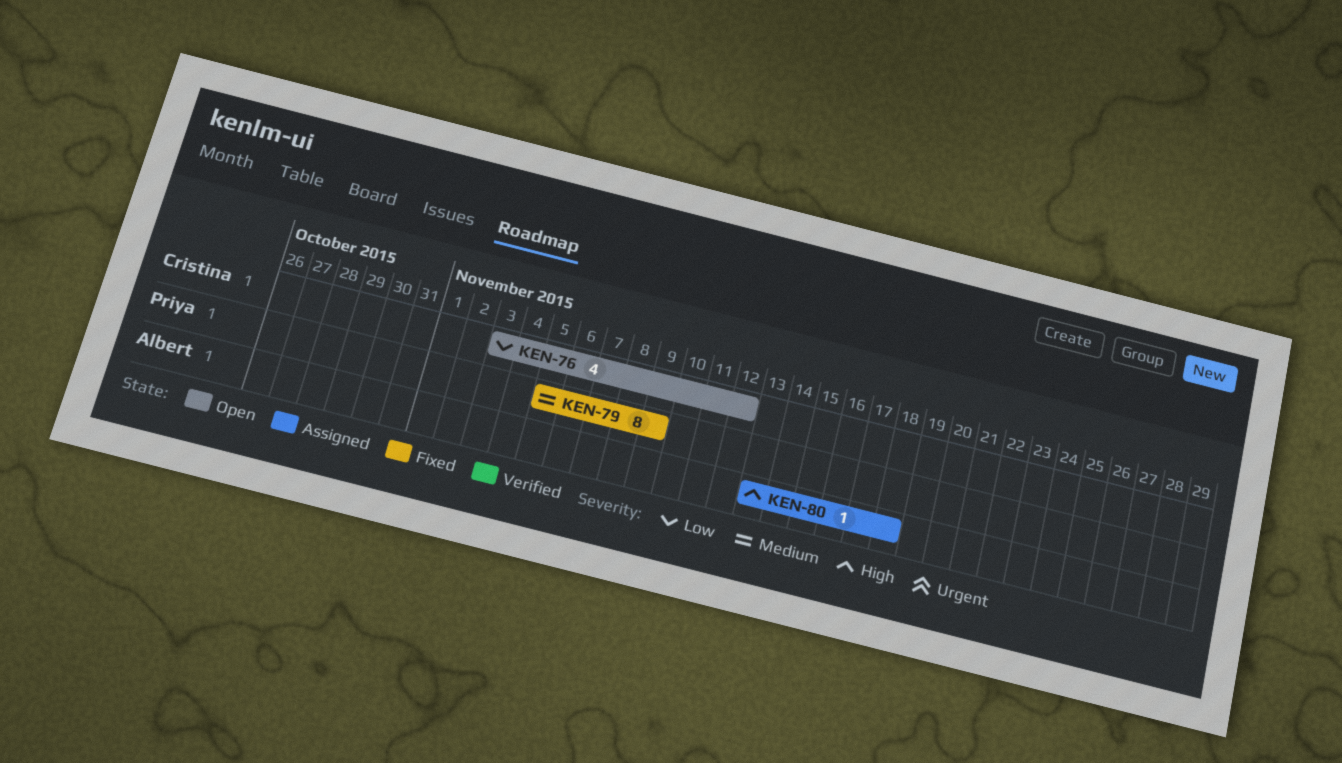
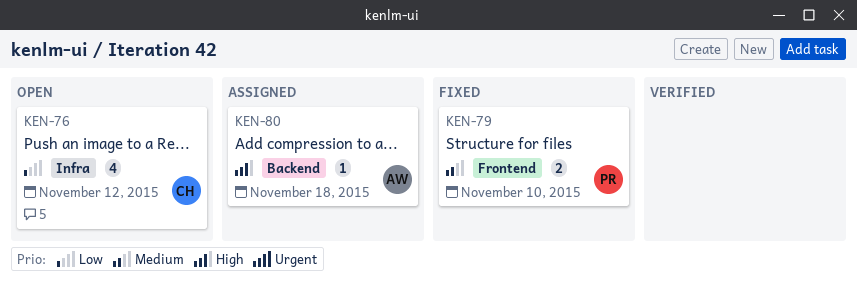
KEN-79, estimate: 8 -> 2
KEN-79, due: Nov 9 -> Nov 10

